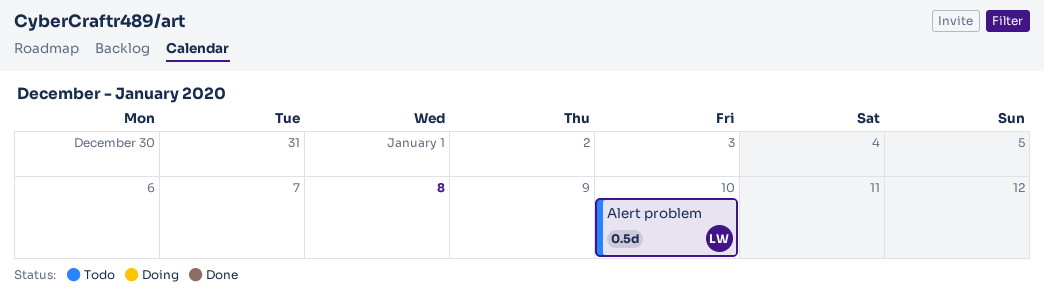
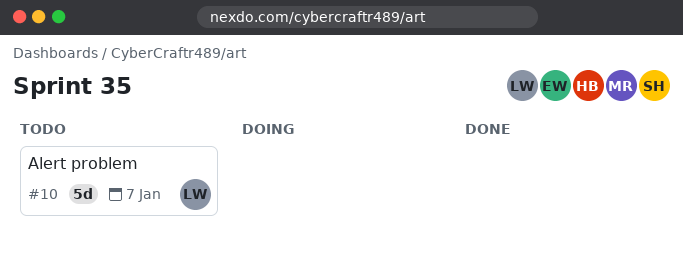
Alert problem, estimate: 0.5d -> 5d
Alert problem, due: Jan 10 -> Jan 7

